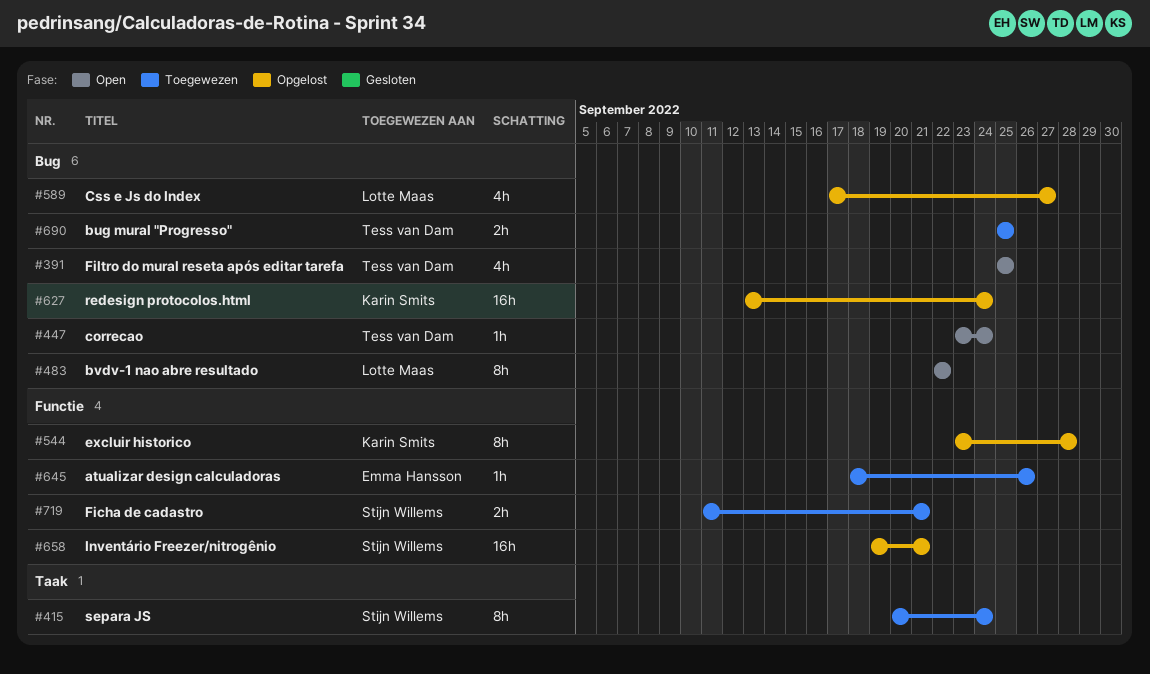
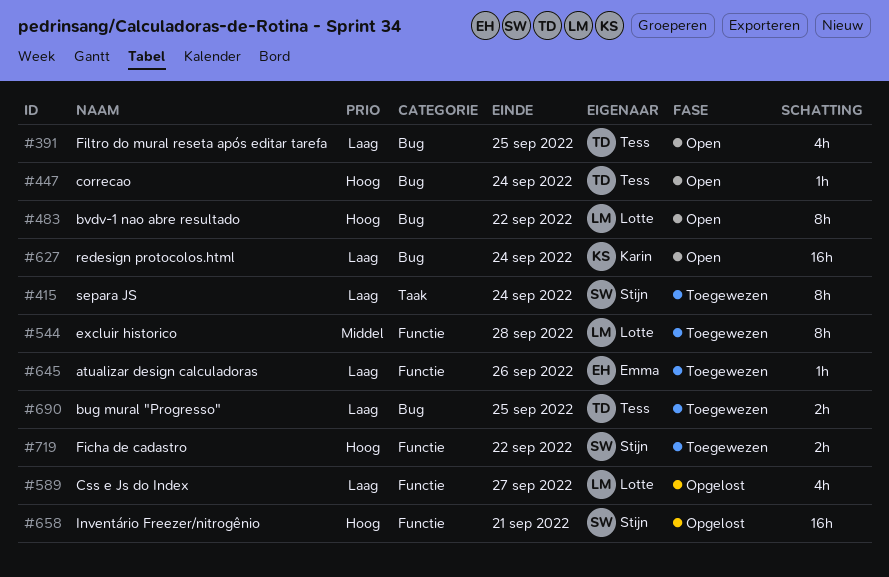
#544, status: Opgelost -> Toegewezen
#544, owner: Karin Smits -> Lotte Maas
#589, label: Bug -> Functie
#627, status: Opgelost -> Open
#719, due: Sep 21 -> Sep 22

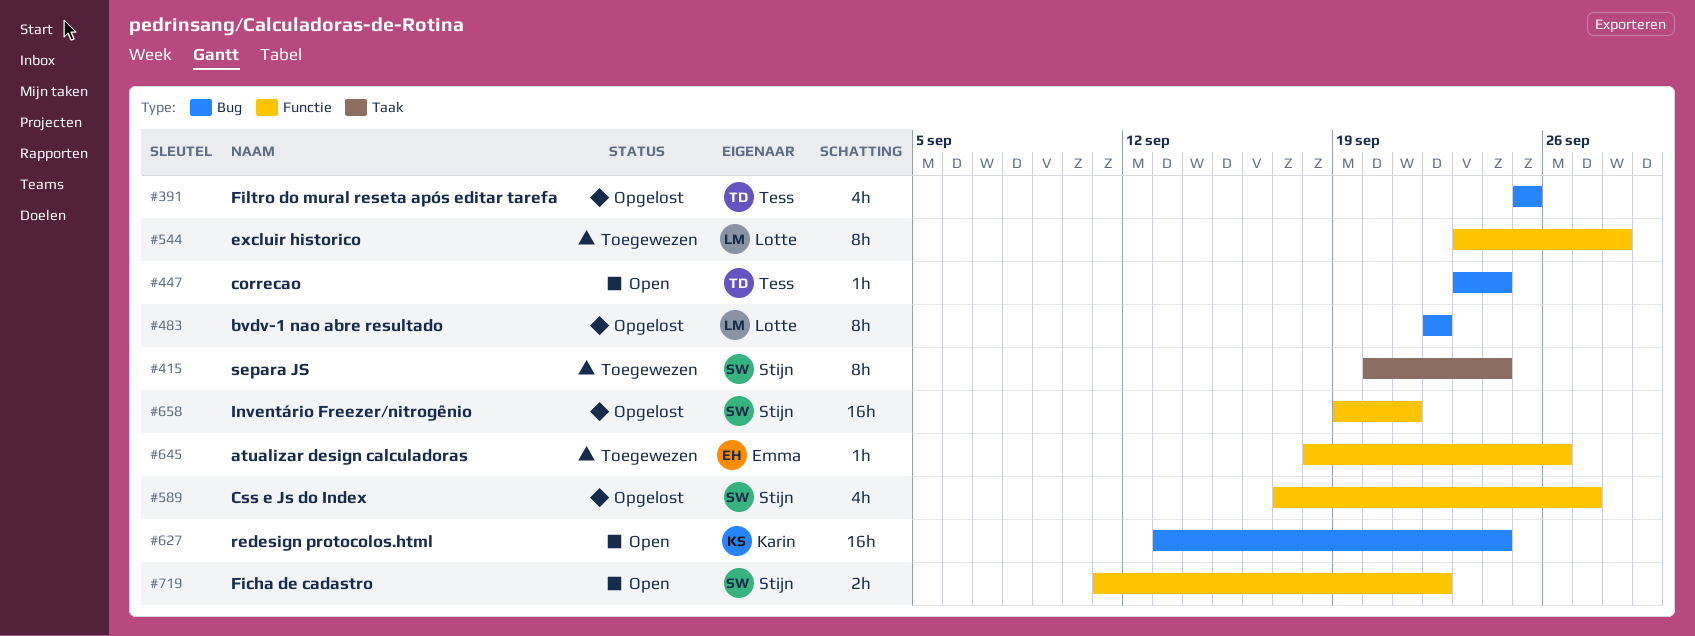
#391, status: Open -> Opgelost
#483, status: Open -> Opgelost
#589, owner: Lotte -> Stijn
#690: present -> none
#719, status: Toegewezen -> Open

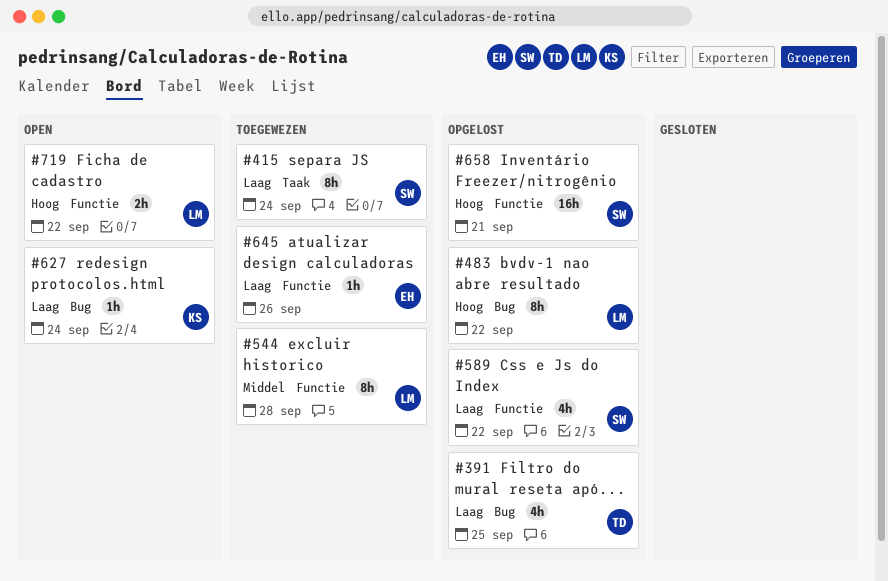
#447: present -> none
#589, due: Sep 27 -> Sep 22
#627, estimate: 16h -> 1h
#719, owner: Stijn -> Lotte

